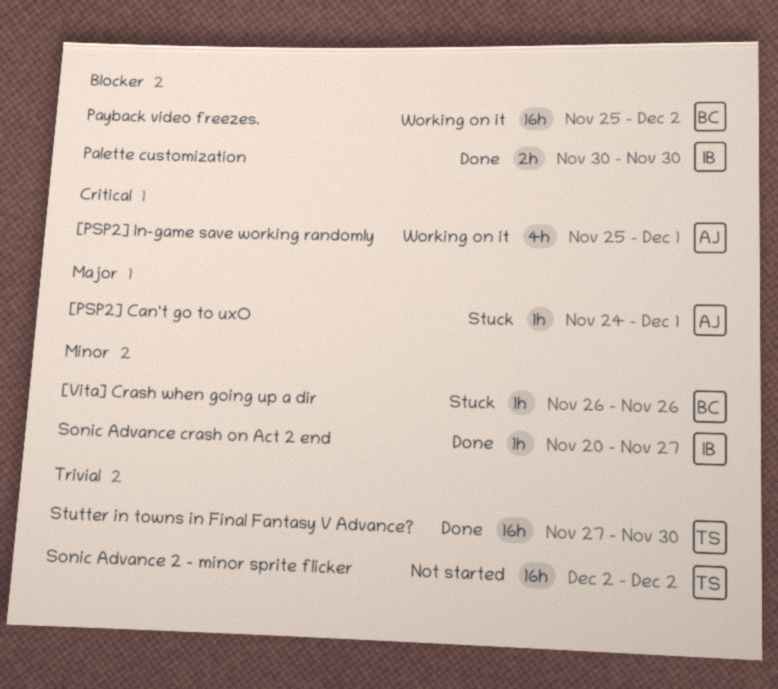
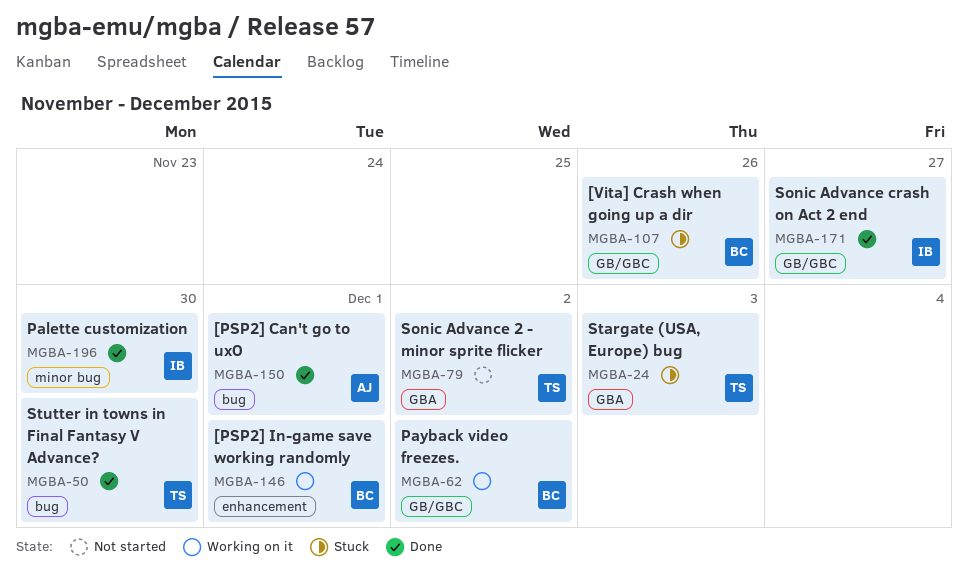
[PSP2] Can't go to uxO, status: Stuck -> Done
[PSP2] In-game save working randomly, owner: AJ -> BC
Stargate (USA, Europe) bug: none -> present

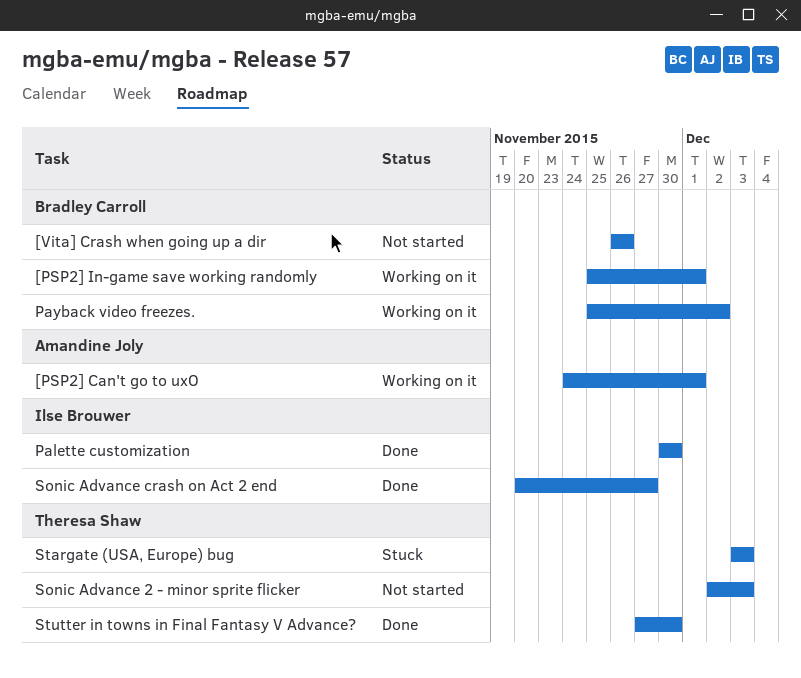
[PSP2] Can't go to uxO, status: Done -> Working on it
[Vita] Crash when going up a dir, status: Stuck -> Not started
Sonic Advance 2 - minor sprite flicker, due: Dec 2 -> Dec 3

